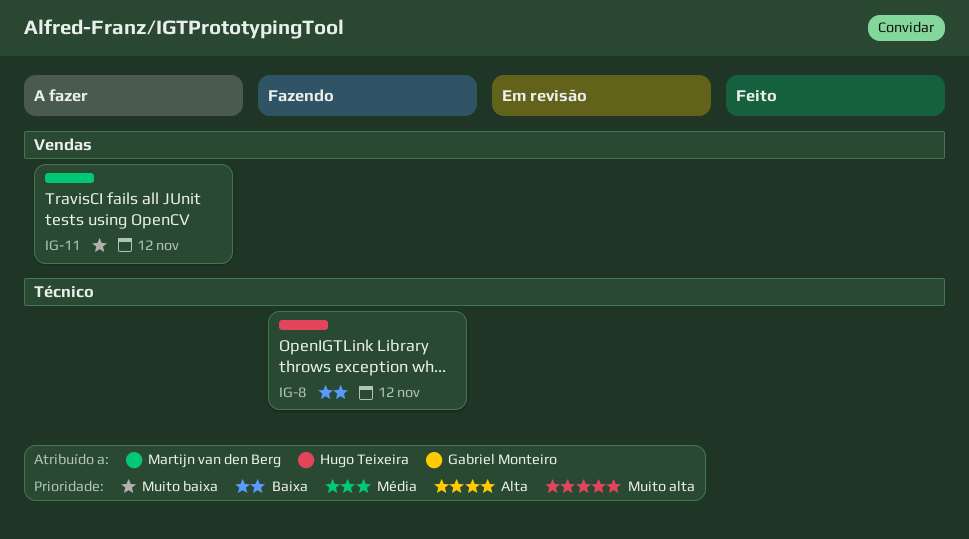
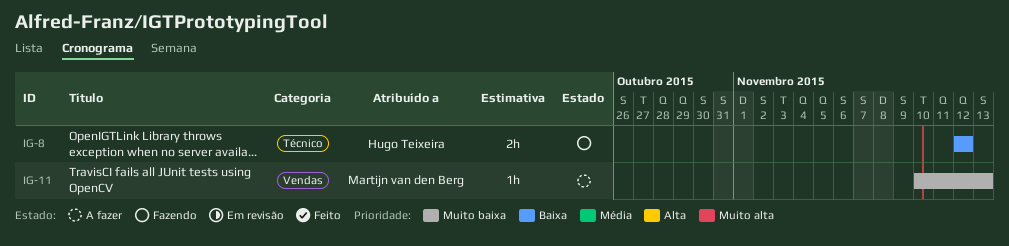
IG-11, due: Nov 12 -> Nov 13

